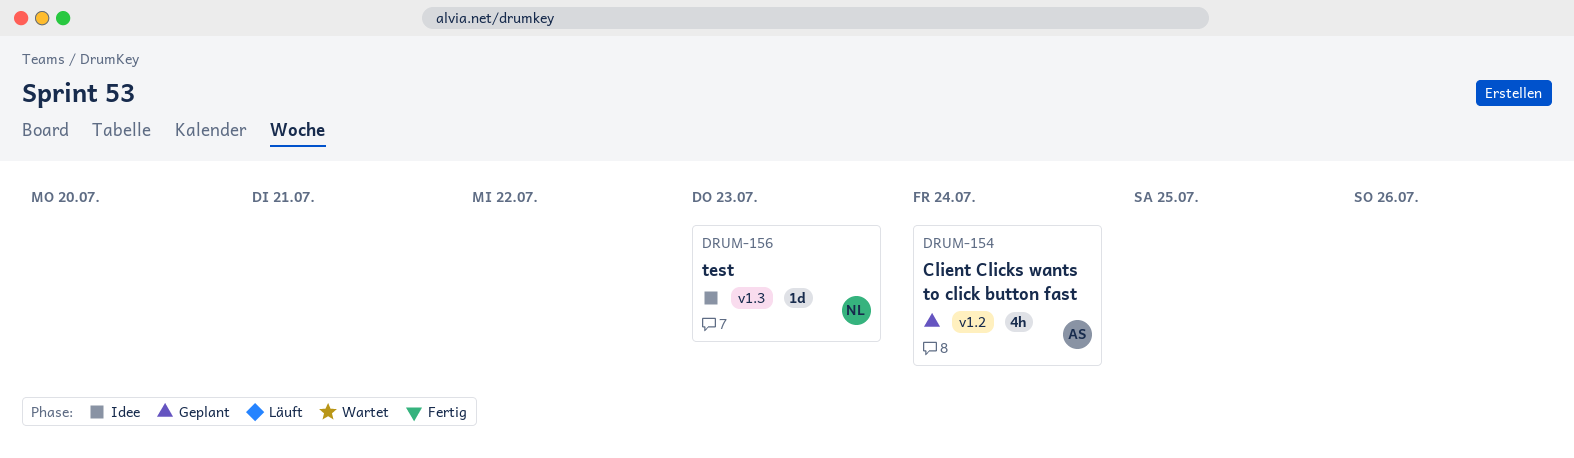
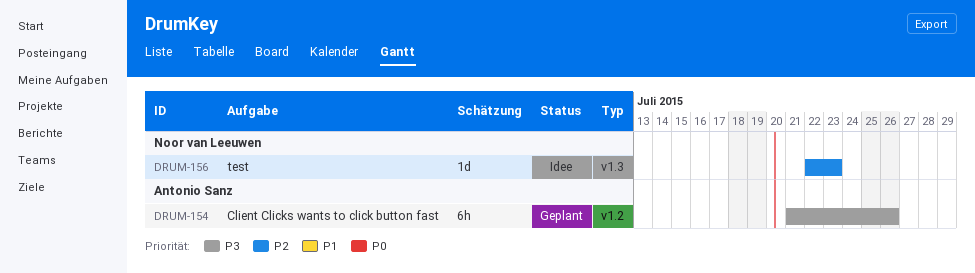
DRUM-154, estimate: 4h -> 6h
DRUM-154, due: Jul 24 -> Jul 26

